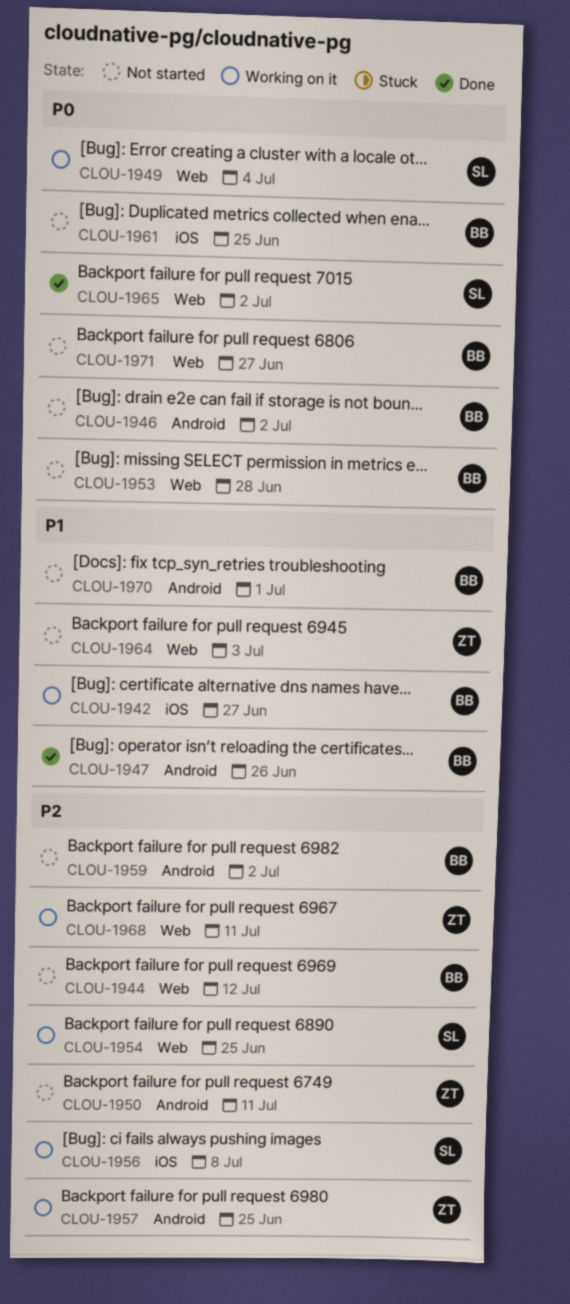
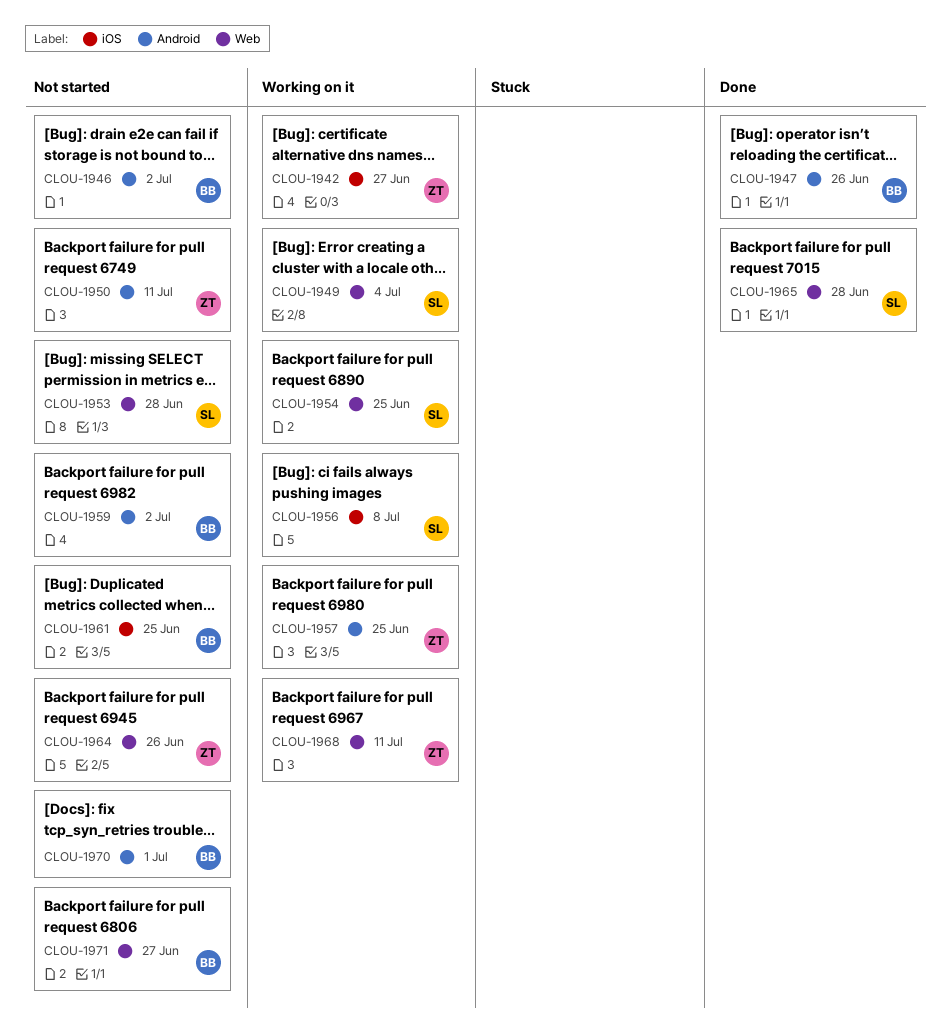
CLOU-1942, owner: BB -> ZT
CLOU-1944: present -> none
CLOU-1953, owner: BB -> SL
CLOU-1964, due: Jul 3 -> Jun 26
CLOU-1965, due: Jul 2 -> Jun 28

